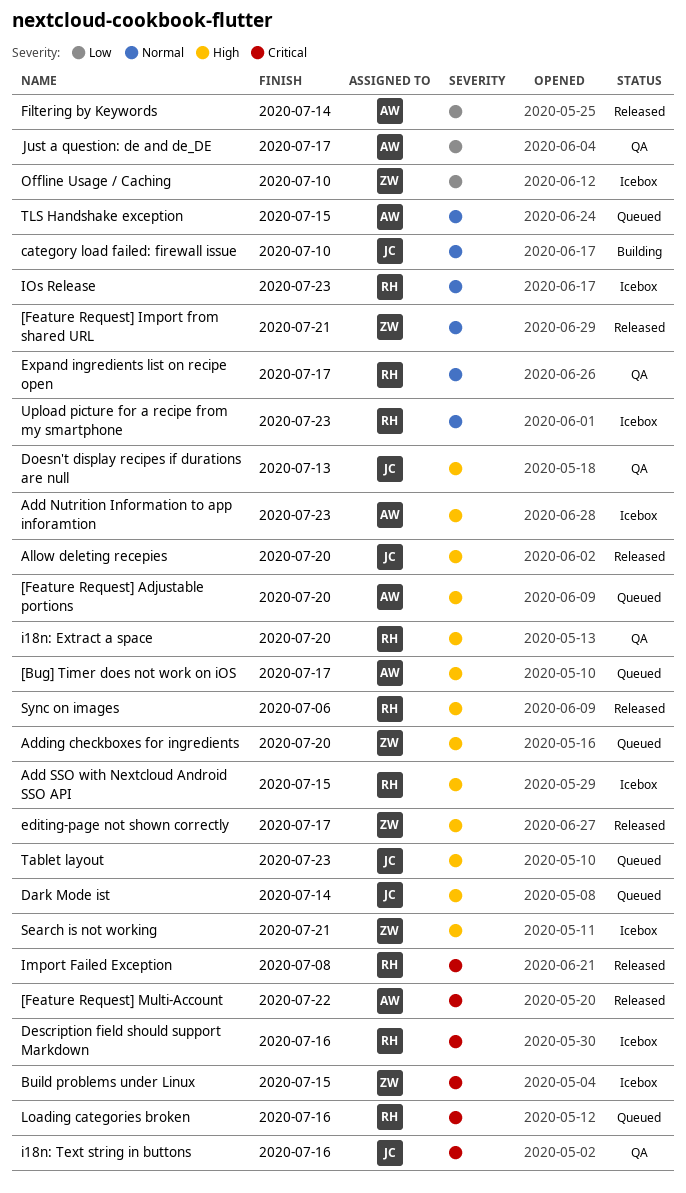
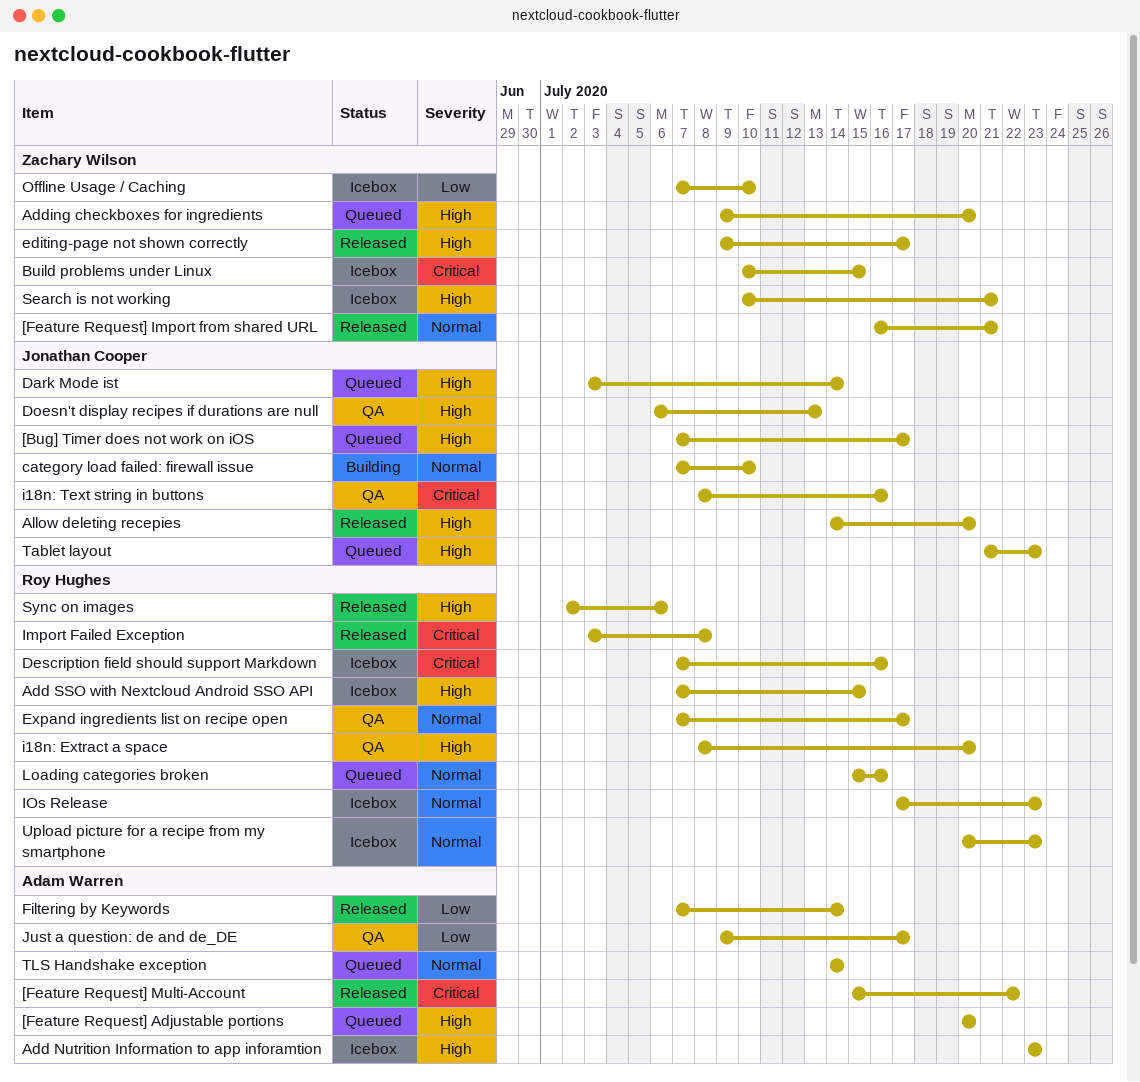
[Bug] Timer does not work on iOS, owner: Adam Warren -> Jonathan Cooper
Loading categories broken, priority: Critical -> Normal
TLS Handshake exception, due: Jul 15 -> Jul 14

